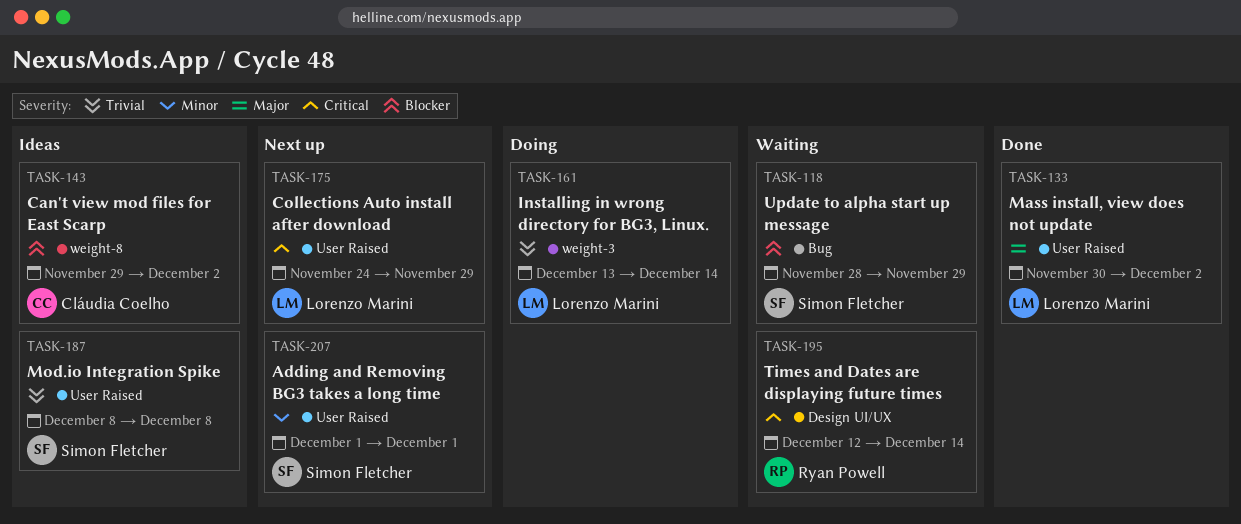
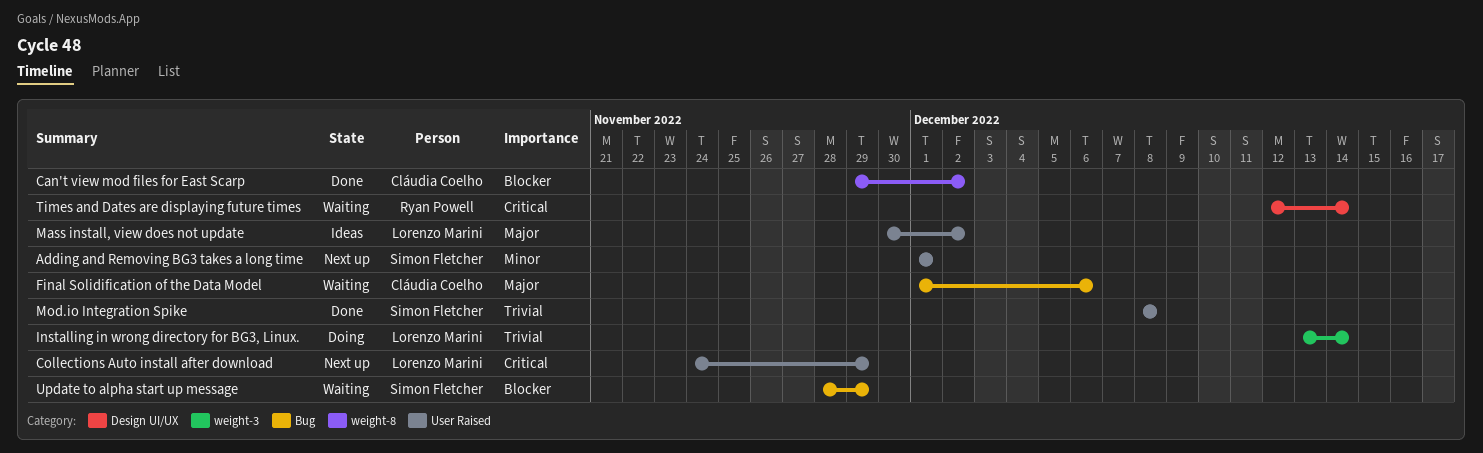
Can't view mod files for East Scarp, status: Ideas -> Done
Final Solidification of the Data Model: none -> present
Mass install, view does not update, status: Done -> Ideas
Mod.io Integration Spike, status: Ideas -> Done

